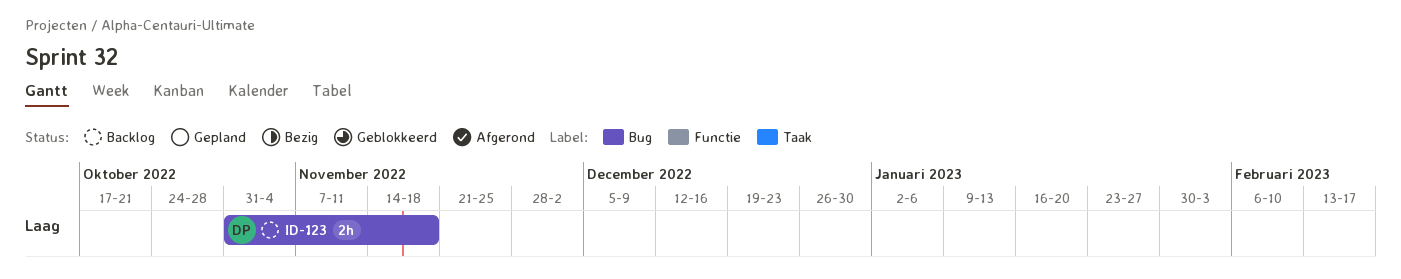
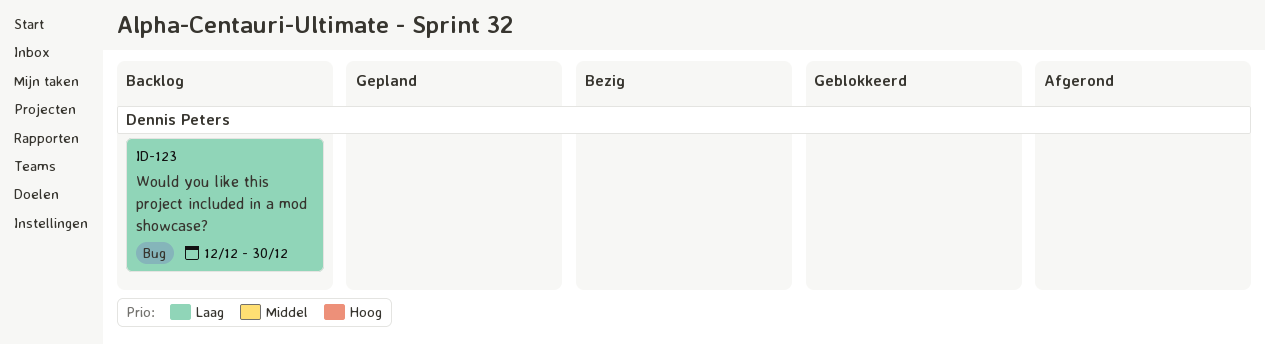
ID-123, start: Oct 31 -> Dec 12
ID-123, due: Nov 18 -> Dec 30

